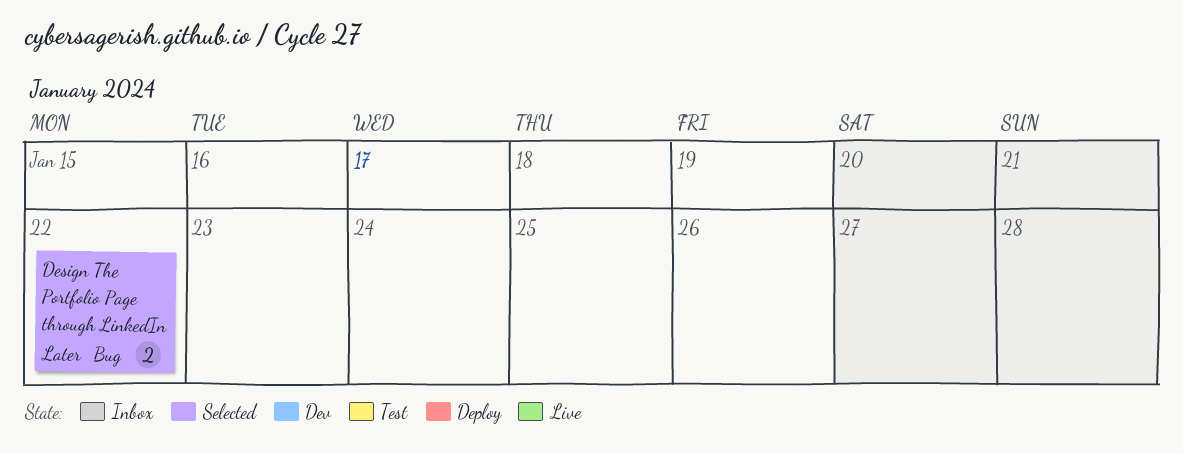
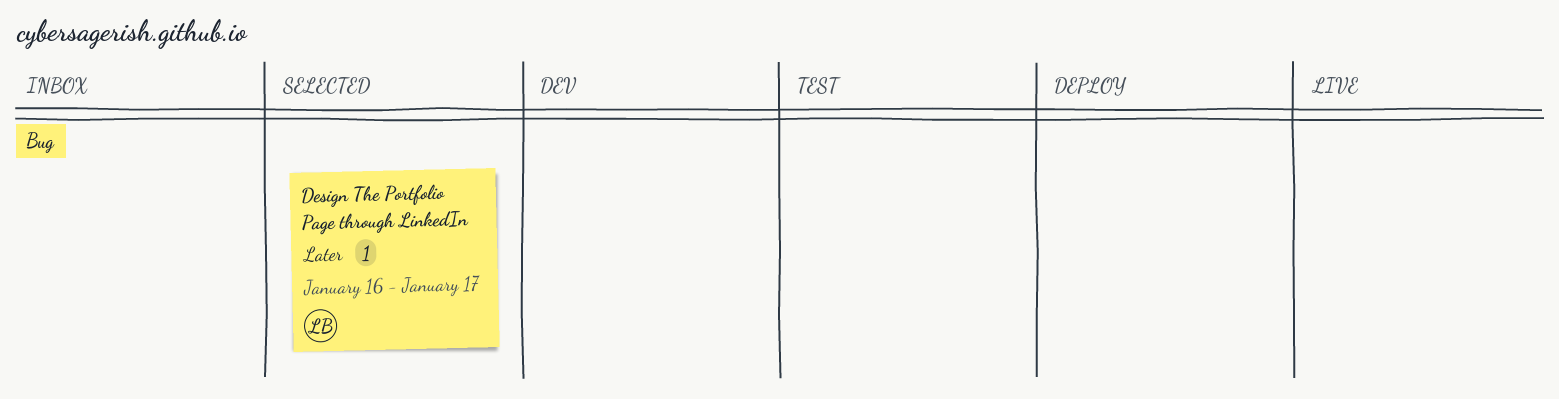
Design The Portfolio Page through LinkedIn, estimate: 2 -> 1
Design The Portfolio Page through LinkedIn, due: Jan 22 -> Jan 17

